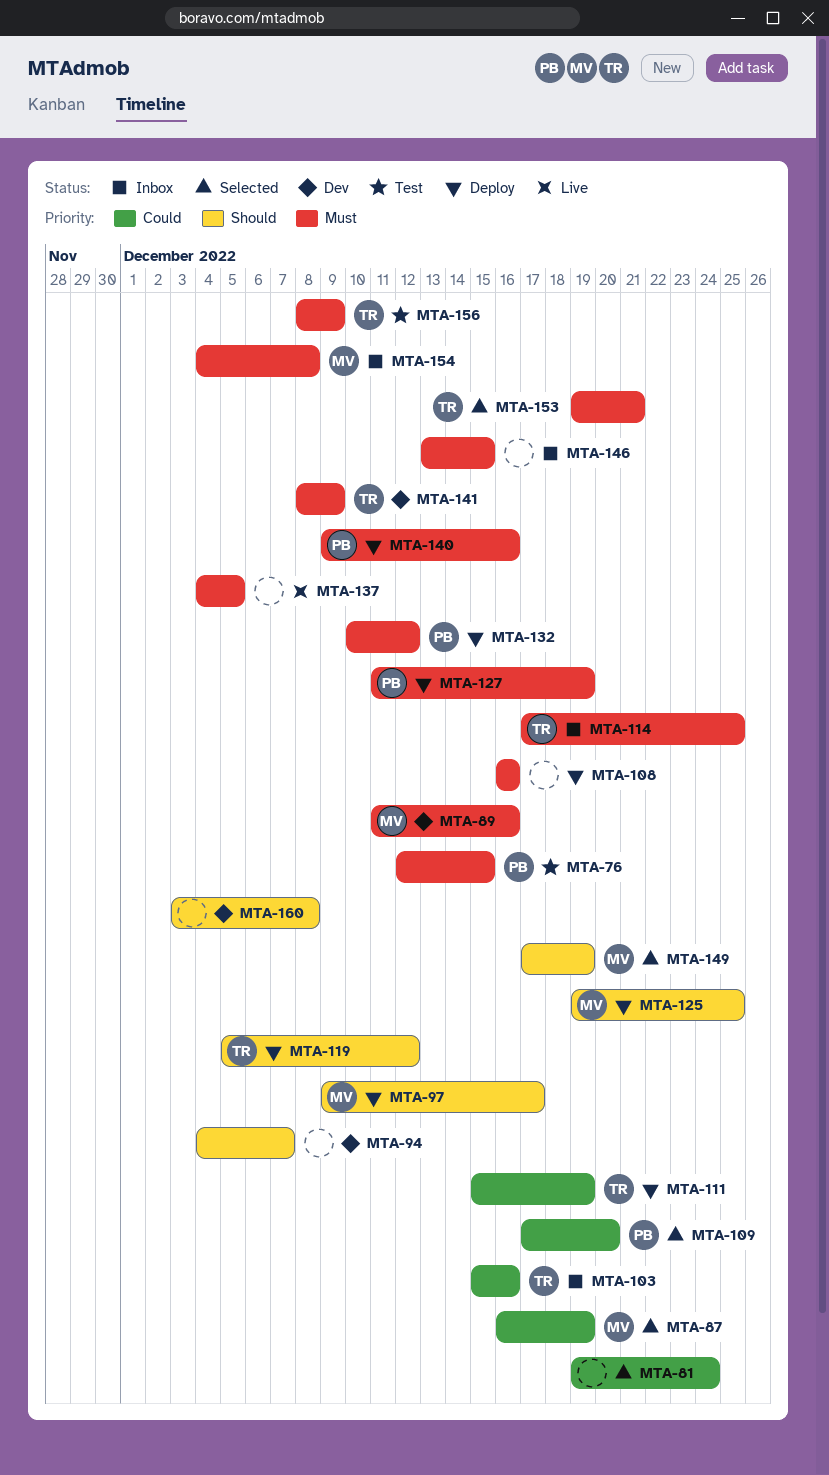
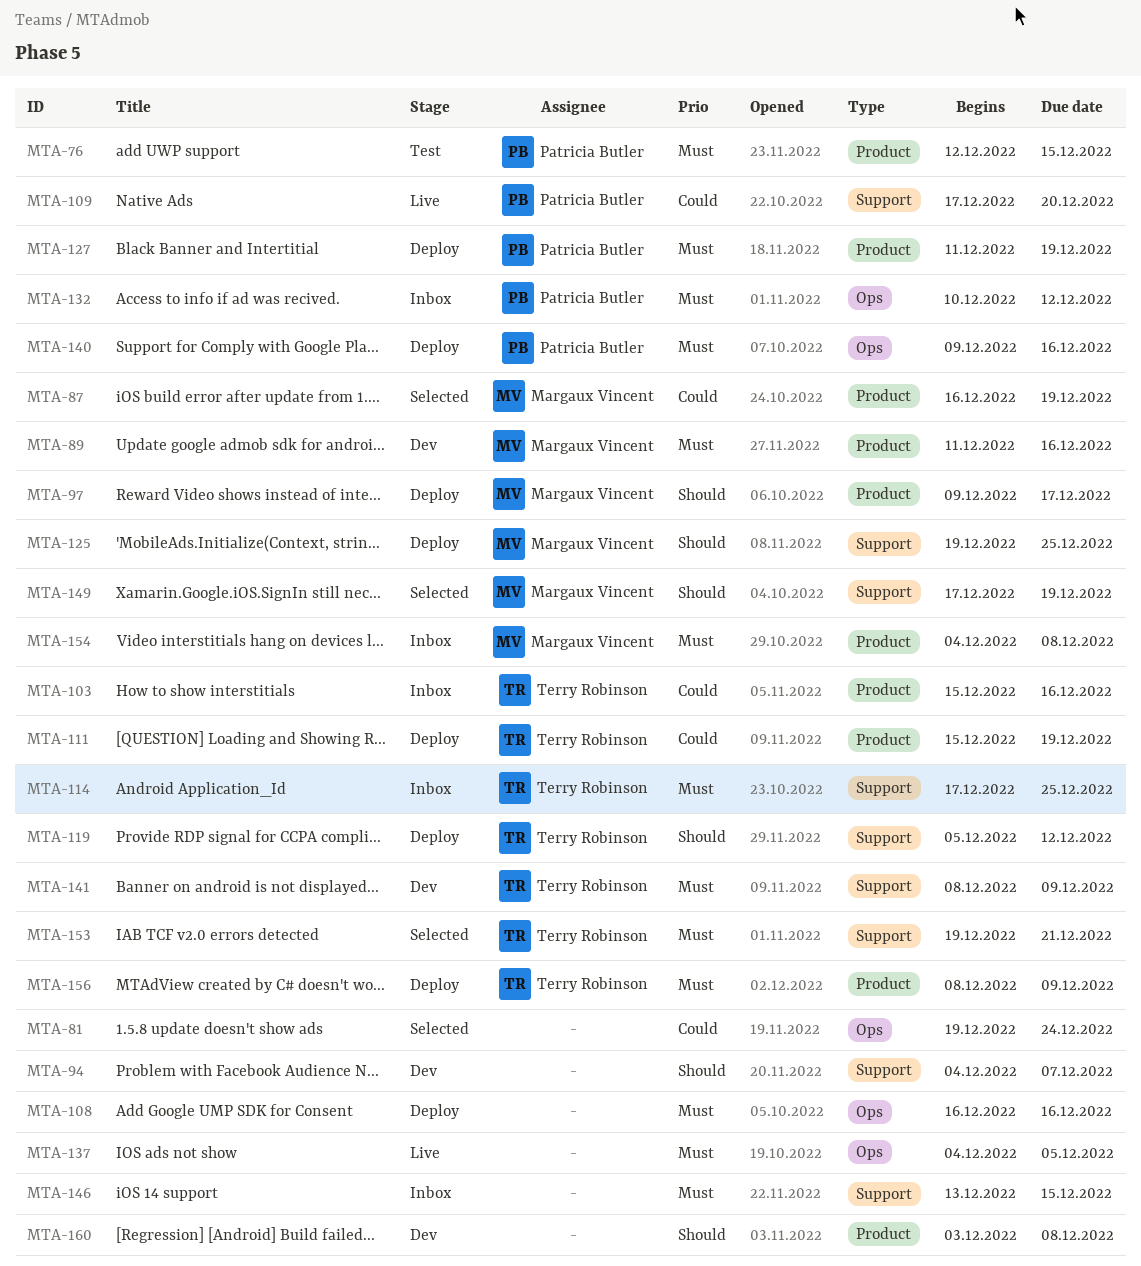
MTA-109, status: Selected -> Live
MTA-132, status: Deploy -> Inbox
MTA-156, status: Test -> Deploy

